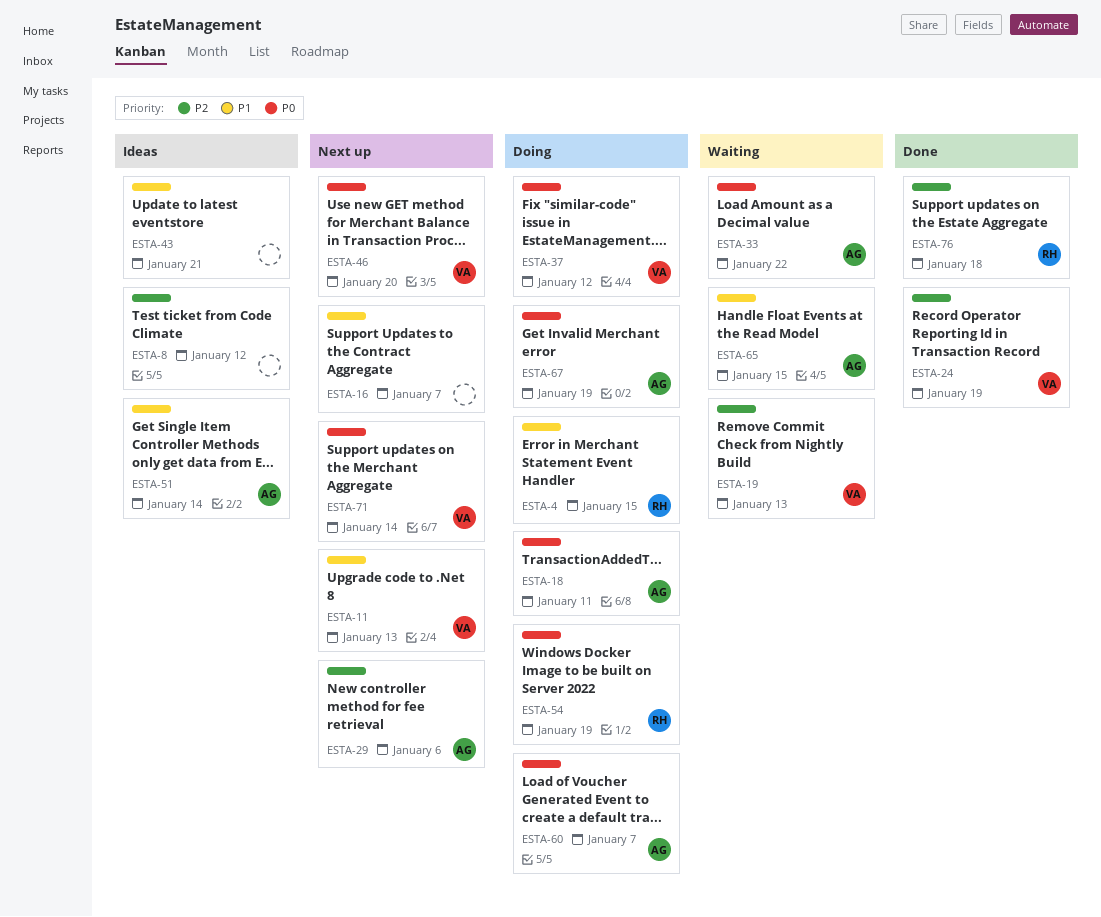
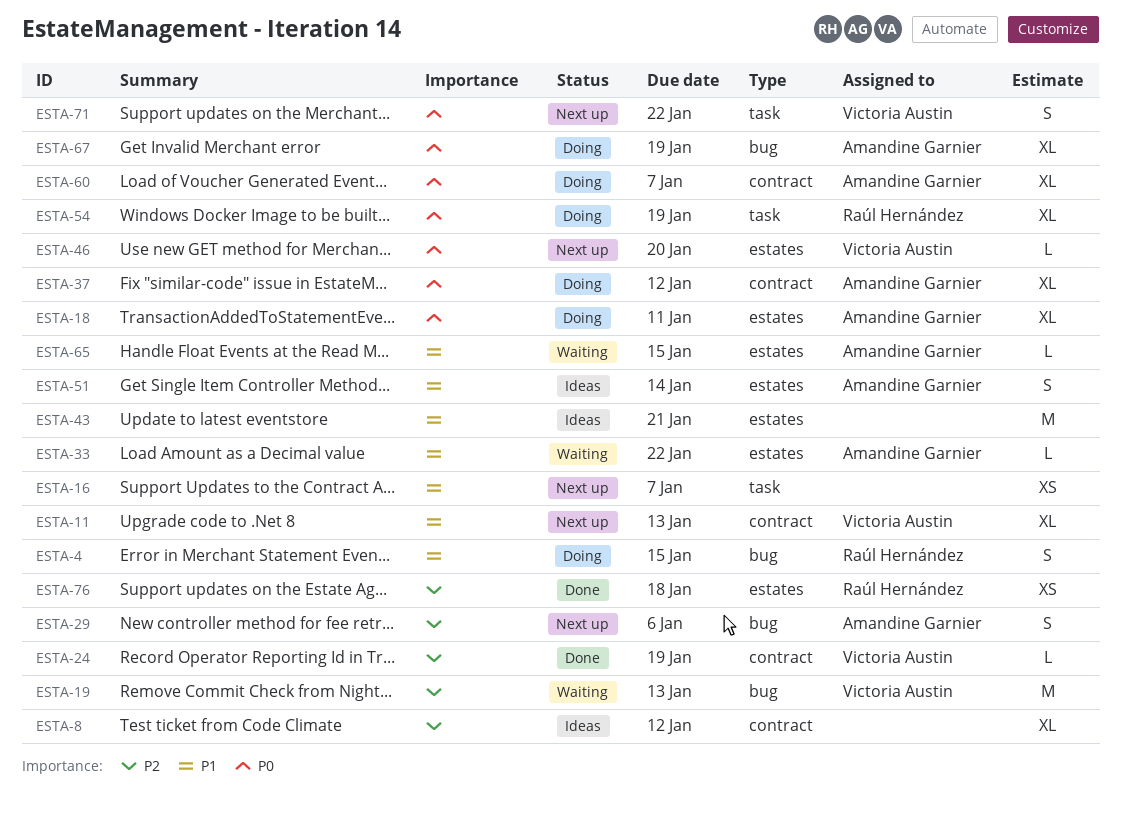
ESTA-33, priority: P0 -> P1
ESTA-37, owner: Victoria Austin -> Amandine Garnier
ESTA-71, due: Jan 14 -> Jan 22

